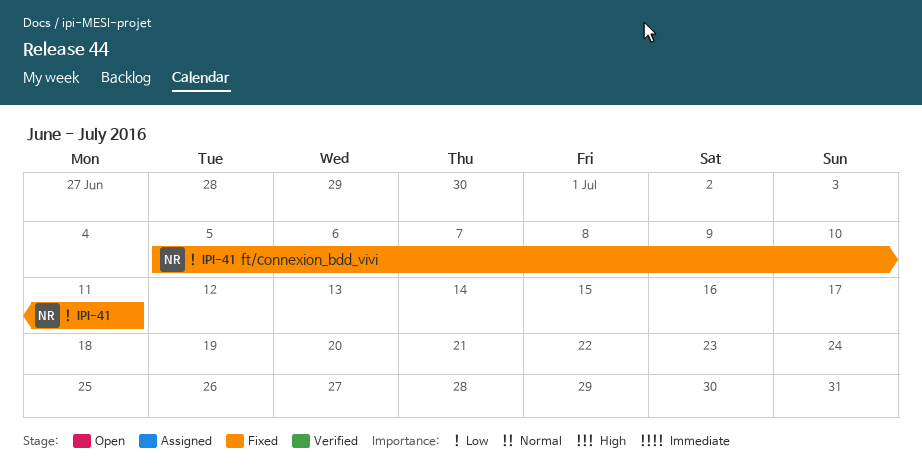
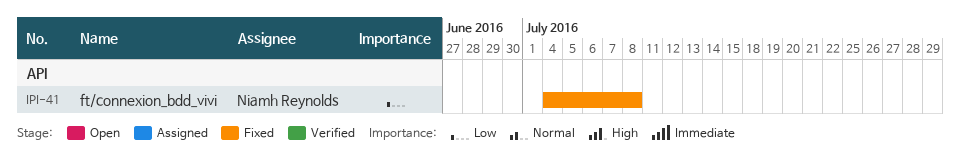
IPI-41, start: Jul 5 -> Jul 4
IPI-41, due: Jul 11 -> Jul 8

